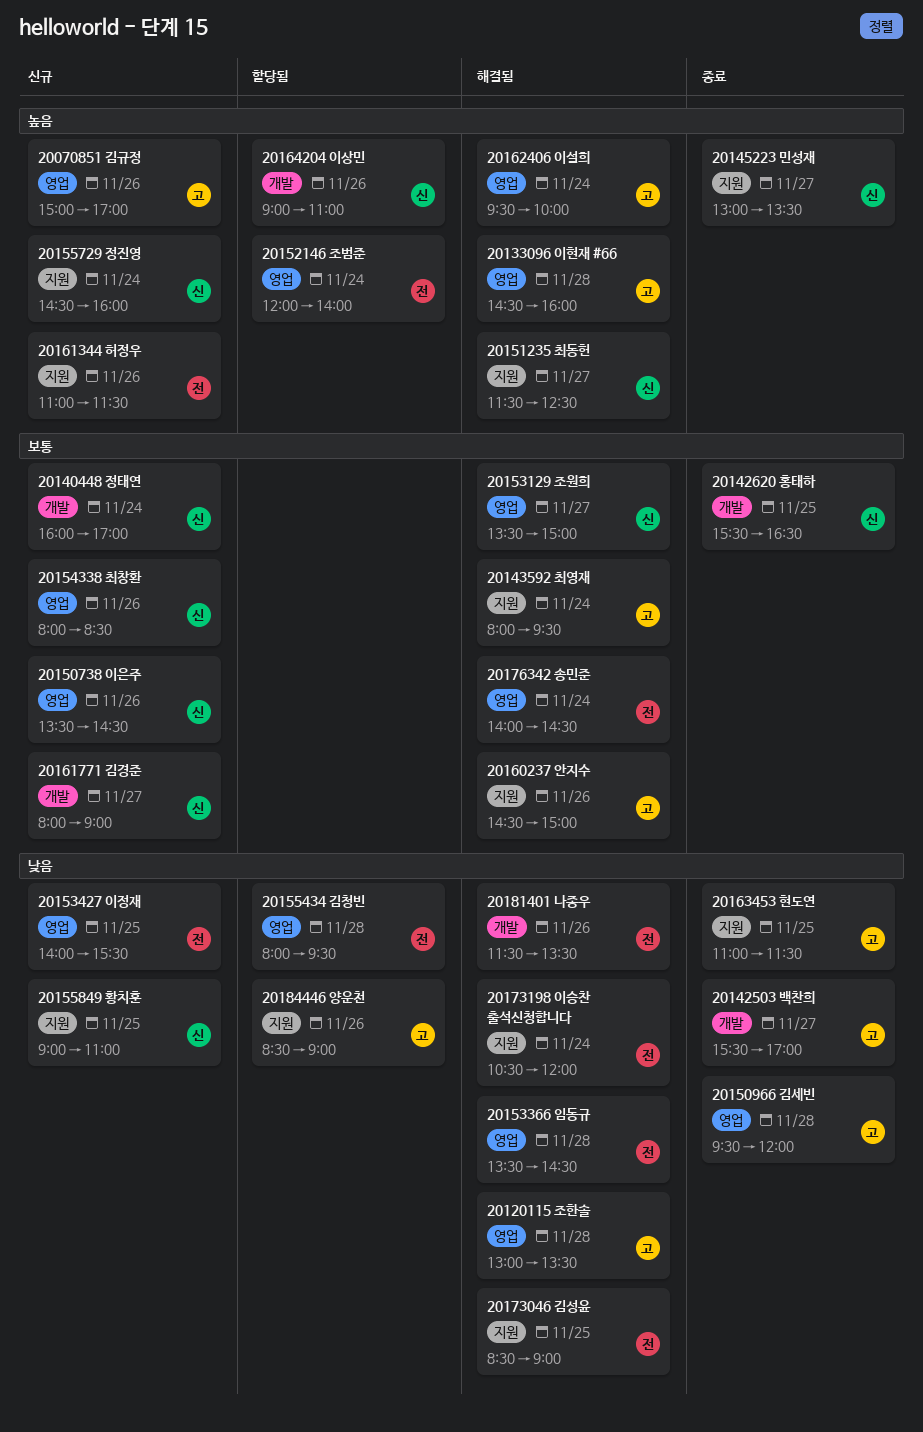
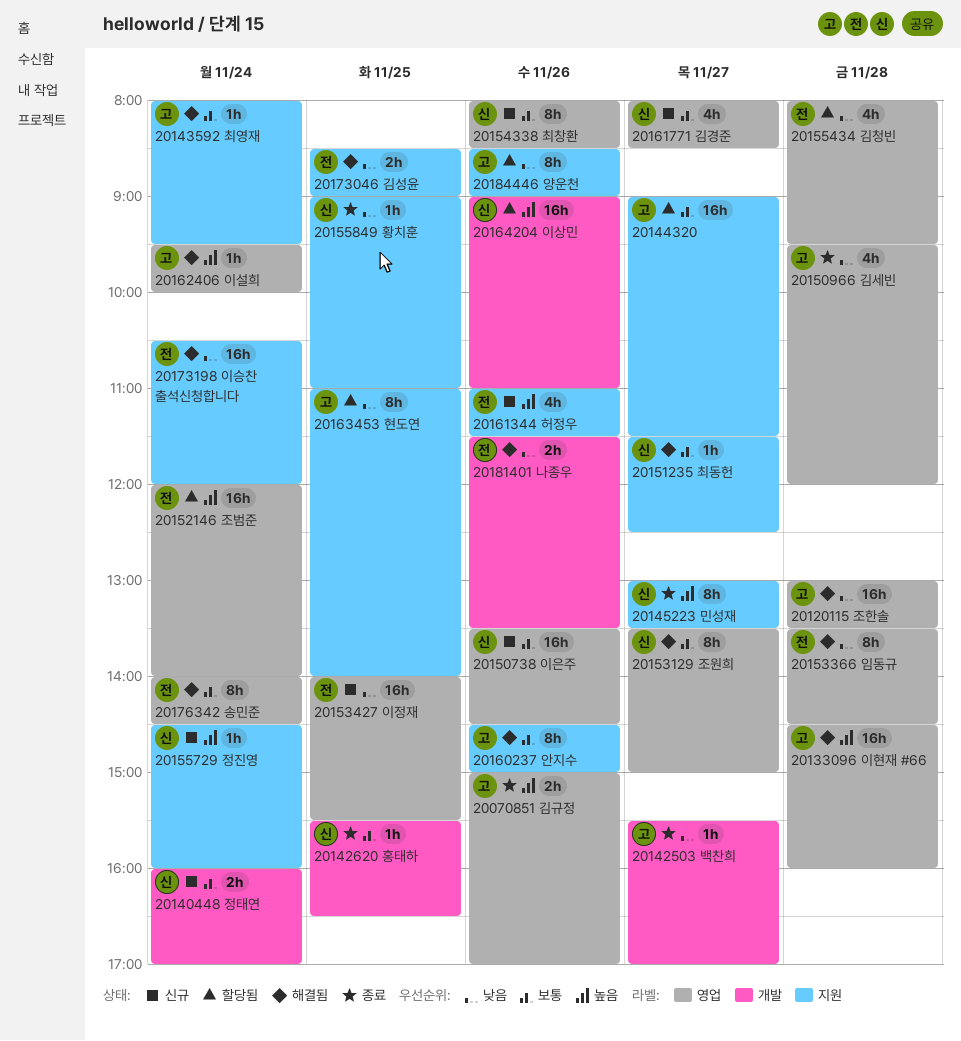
20070851 김규정, status: 신규 -> 종료
20144320: none -> present
20151235 최동헌, priority: 높음 -> 보통
20155849 황치훈, status: 신규 -> 종료
20161771 김경준, label: 개발 -> 영업
20161771 김경준, ends: 09:00 -> 08:30
20163453 현도연, status: 종료 -> 할당됨
20163453 현도연, ends: 11:30 -> 14:00

